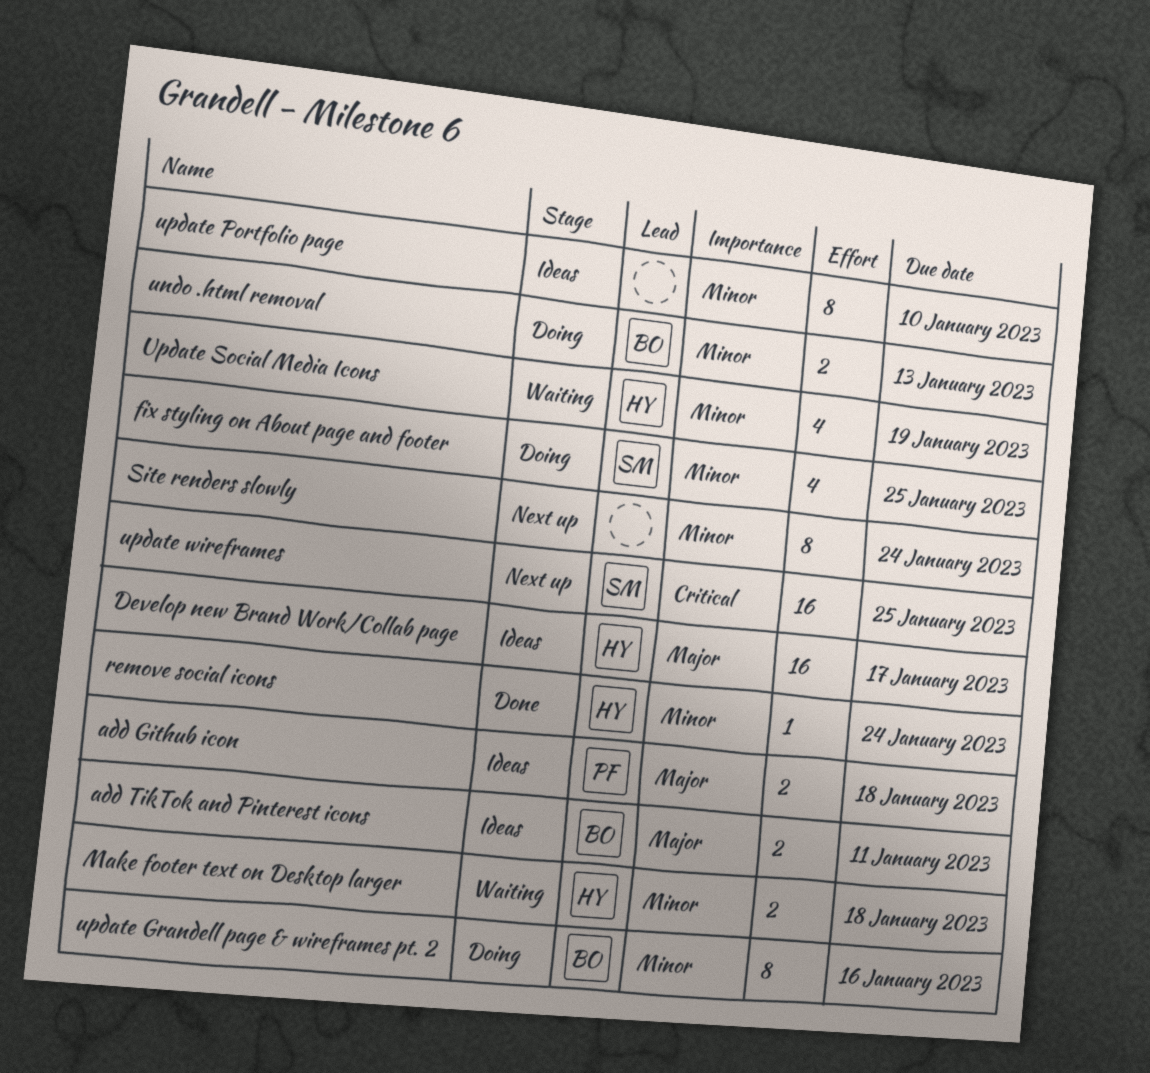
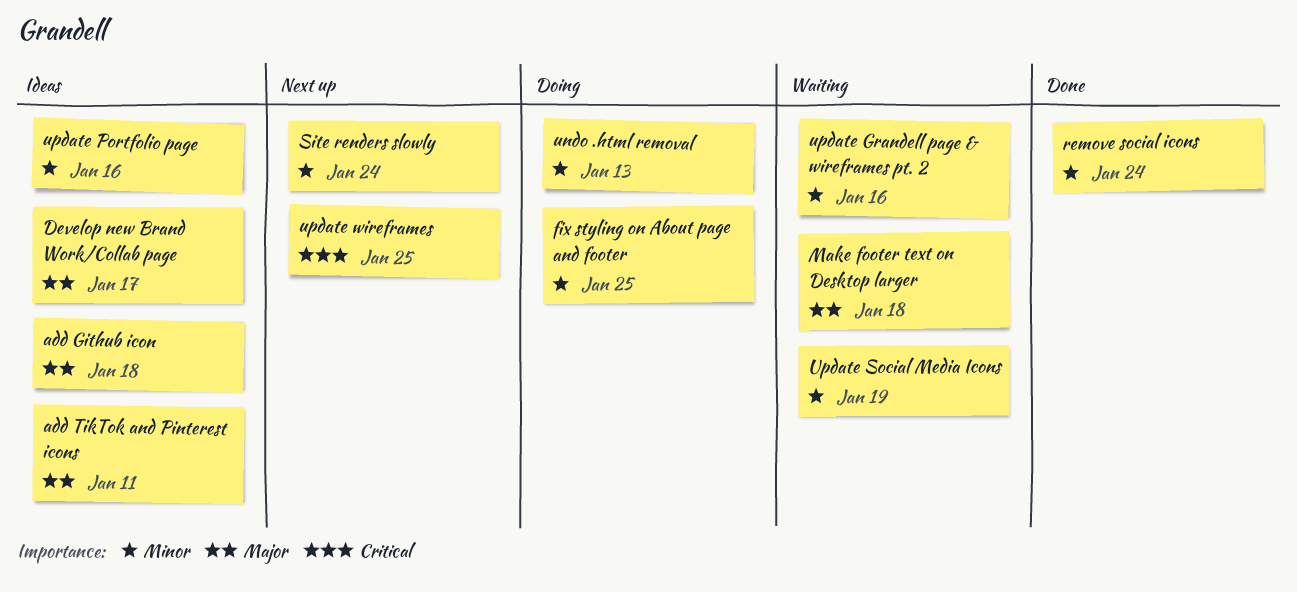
Make footer text on Desktop larger, priority: Minor -> Major
update Grandell page & wireframes pt. 2, status: Doing -> Waiting
update Portfolio page, due: Jan 10 -> Jan 16

